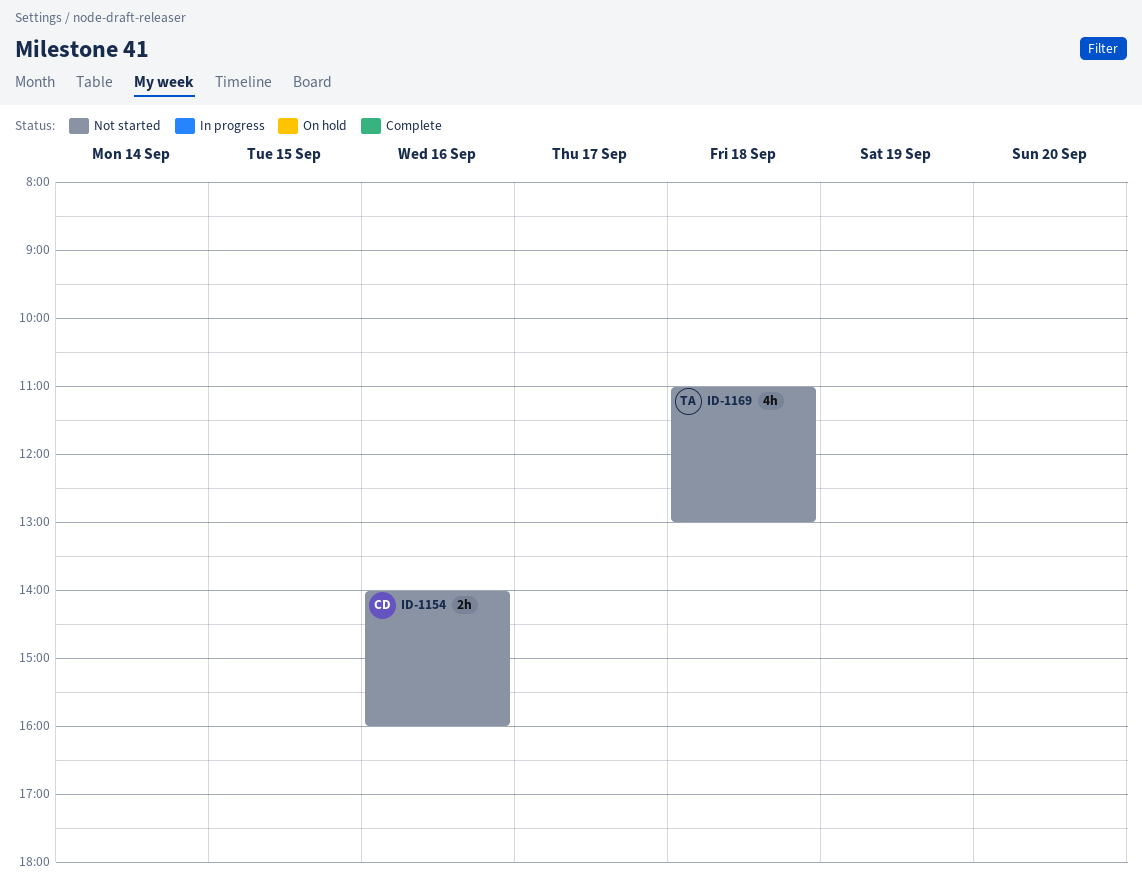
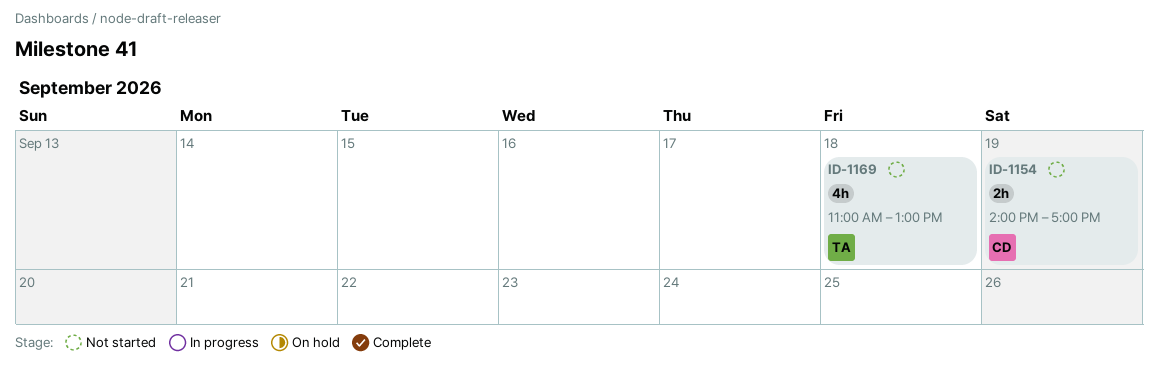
ID-1154, day: Sep 16 -> Sep 19
ID-1154, ends: 16:00 -> 17:00

